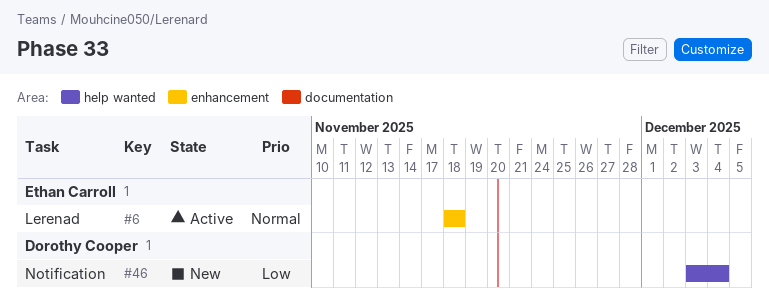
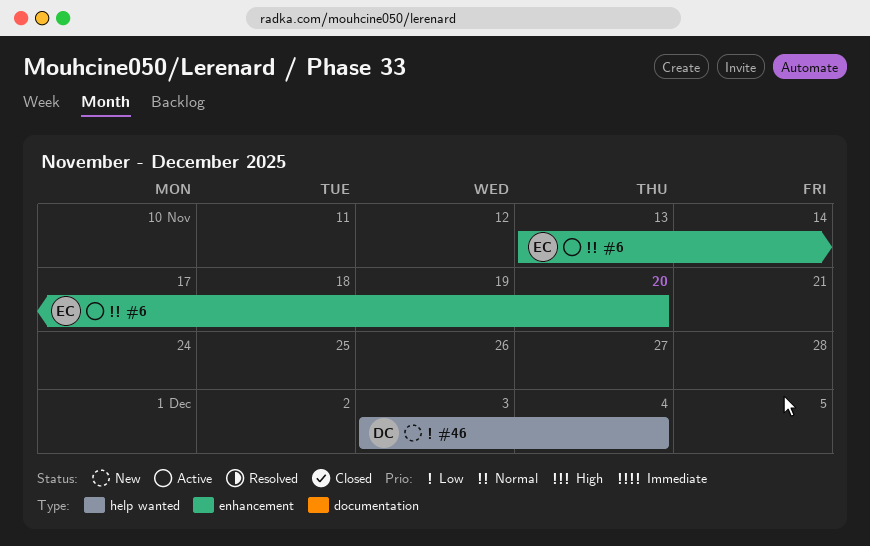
#6, start: Nov 18 -> Nov 13
#6, due: Nov 18 -> Nov 20

